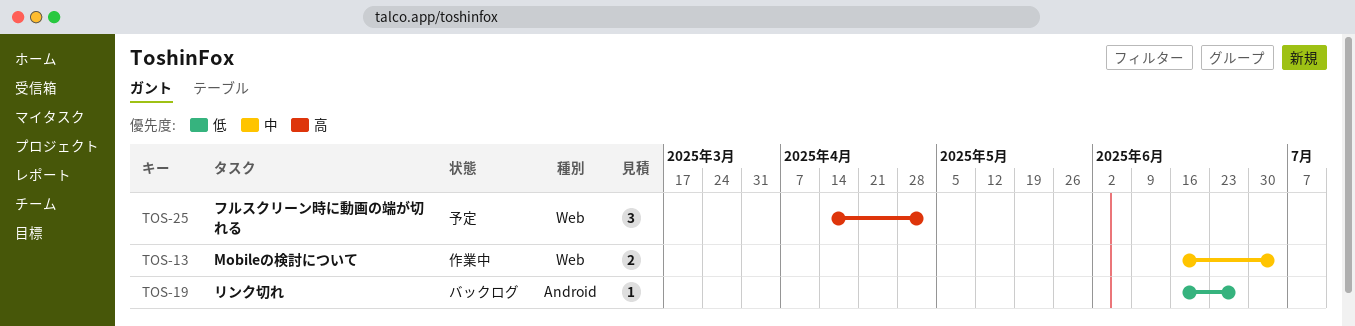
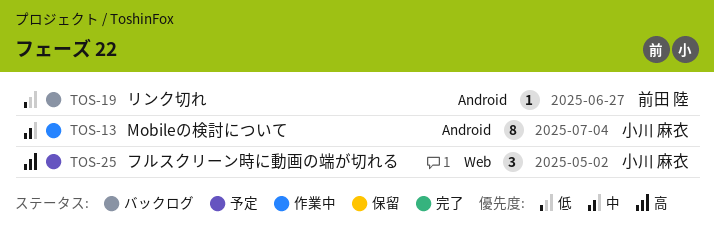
TOS-13, label: Web -> Android
TOS-13, estimate: 2 -> 8

